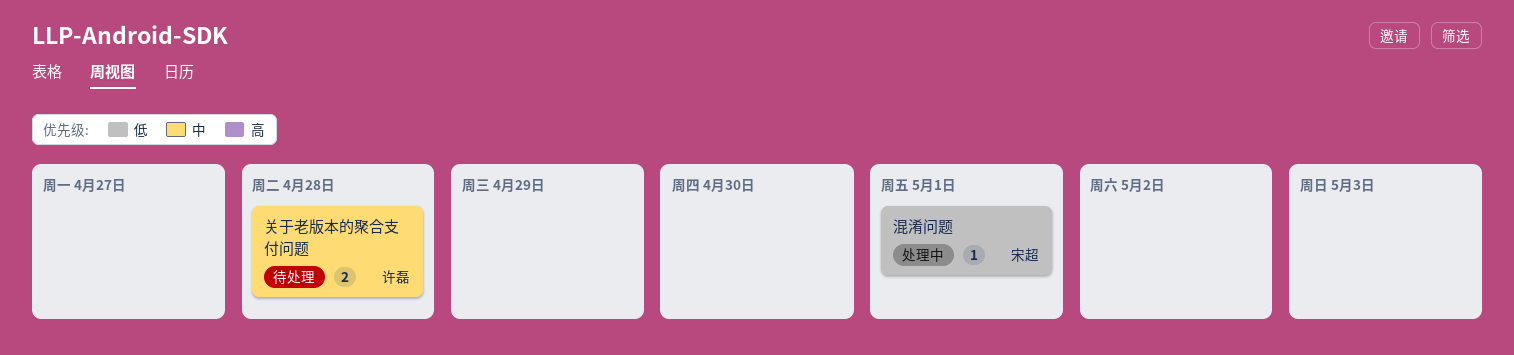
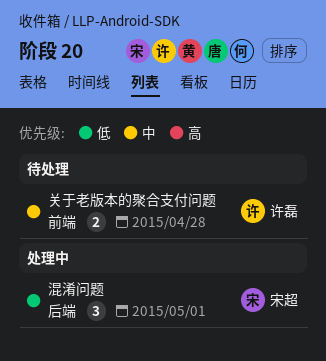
混淆问题, estimate: 1 -> 3

